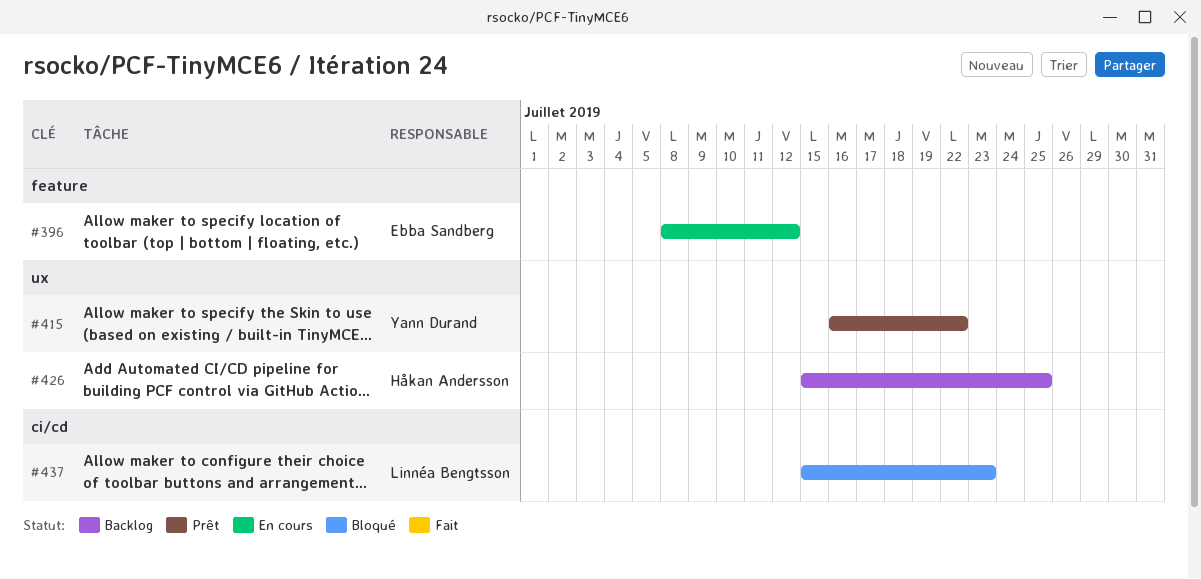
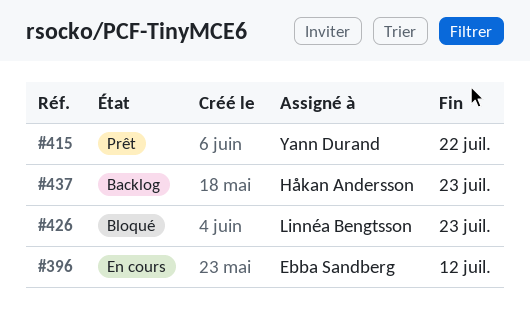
#426, status: Backlog -> Bloqué
#426, owner: Håkan Andersson -> Linnéa Bengtsson
#426, due: Jul 25 -> Jul 23
#437, status: Bloqué -> Backlog
#437, owner: Linnéa Bengtsson -> Håkan Andersson

